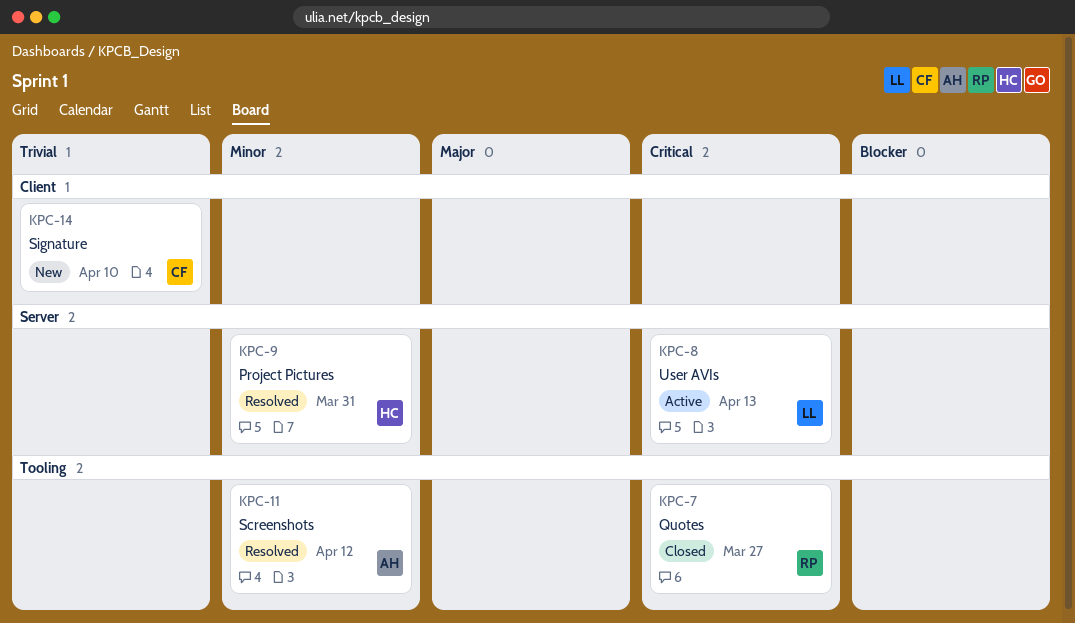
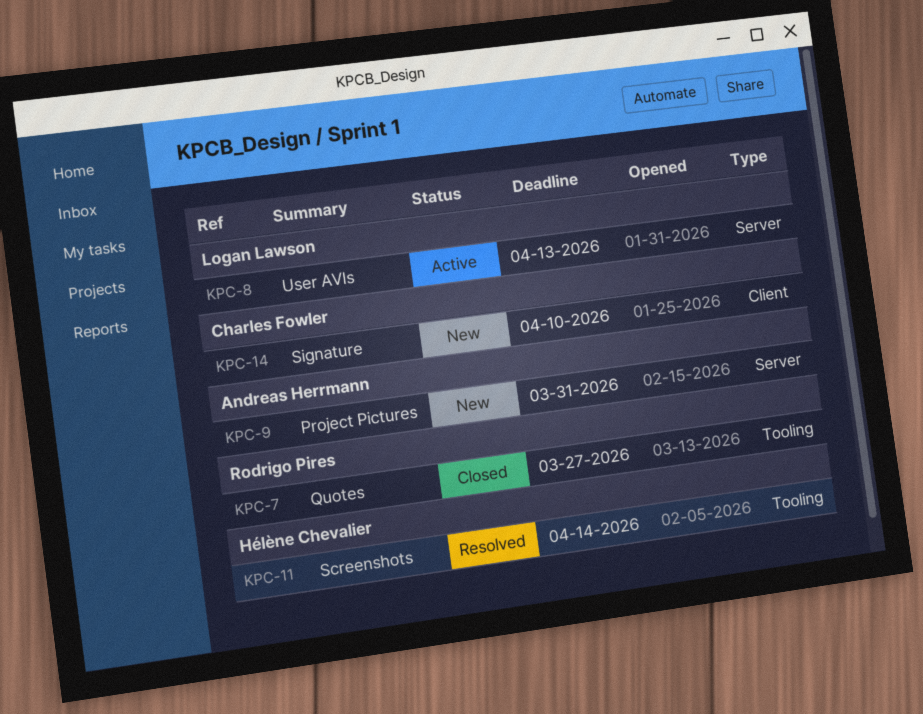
KPC-9, status: Resolved -> New
KPC-9, owner: Hélène Chevalier -> Andreas Herrmann
KPC-11, owner: Andreas Herrmann -> Hélène Chevalier
KPC-11, due: Apr 12 -> Apr 14

